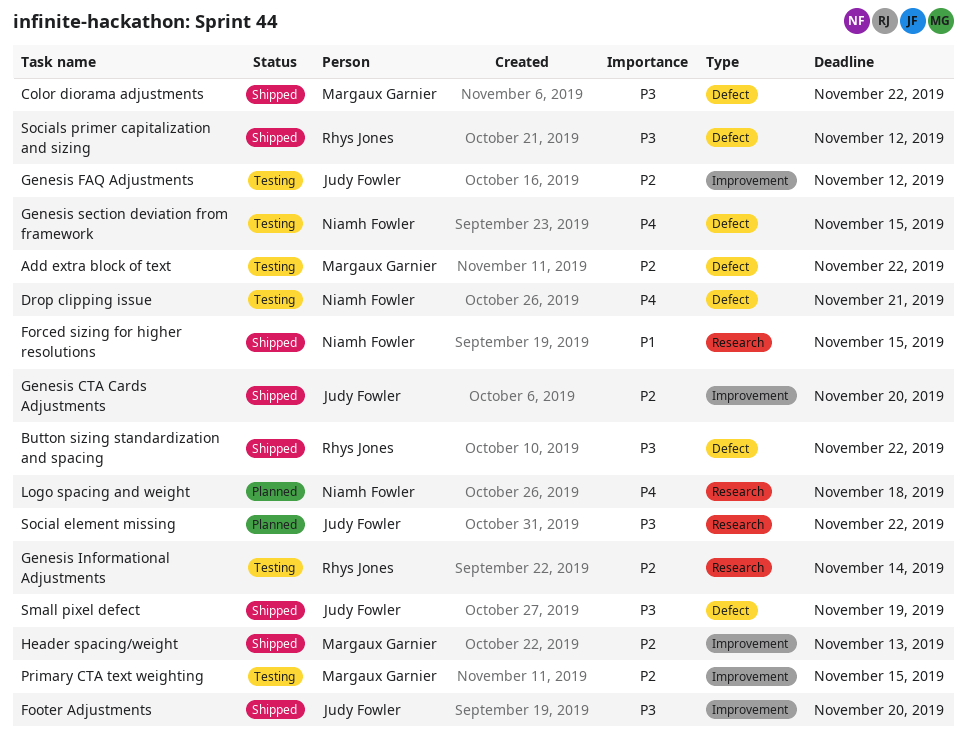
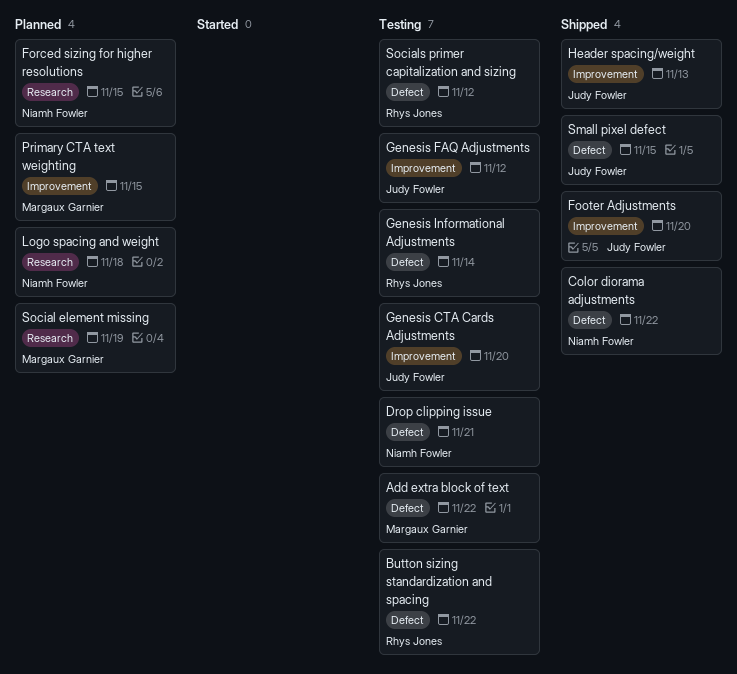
Button sizing standardization and spacing, status: Shipped -> Testing
Color diorama adjustments, owner: Margaux Garnier -> Niamh Fowler
Forced sizing for higher resolutions, status: Shipped -> Planned
Genesis CTA Cards Adjustments, status: Shipped -> Testing
Genesis Informational Adjustments, label: Research -> Defect
Genesis section deviation from framework: present -> none
Header spacing/weight, owner: Margaux Garnier -> Judy Fowler
Primary CTA text weighting, status: Testing -> Planned
Small pixel defect, due: Nov 19 -> Nov 15
Social element missing, owner: Judy Fowler -> Margaux Garnier
Social element missing, due: Nov 22 -> Nov 19
Socials primer capitalization and sizing, status: Shipped -> Testing

